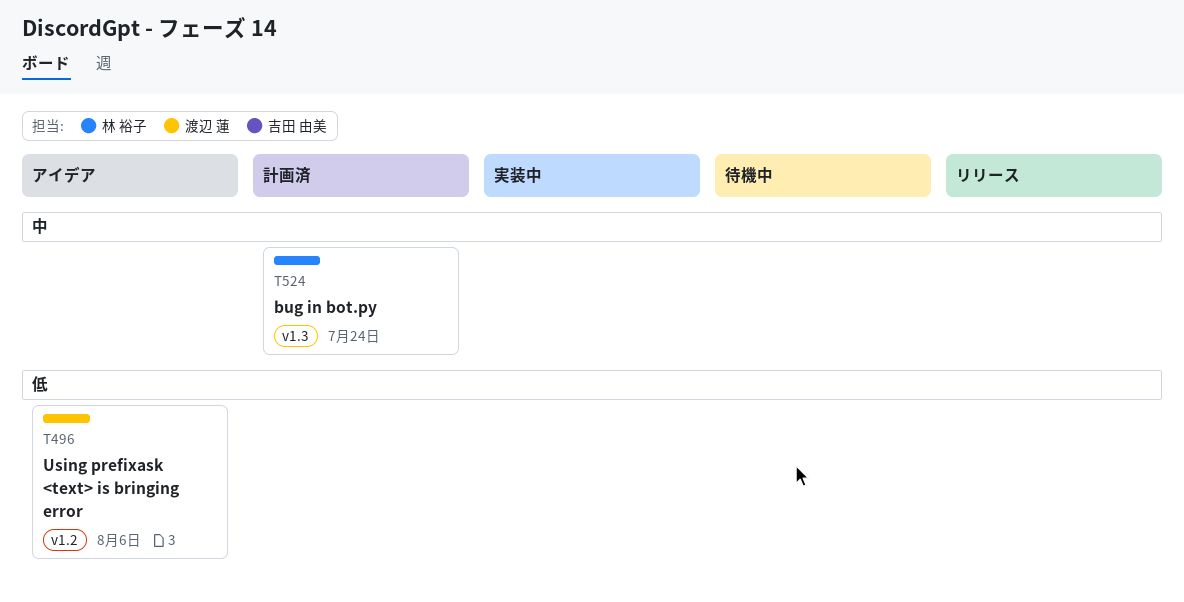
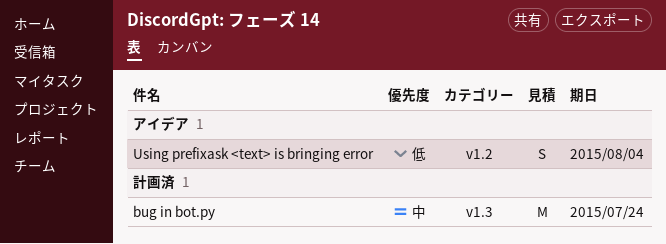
Using prefixask <text> is bringing error, due: Aug 6 -> Aug 4

